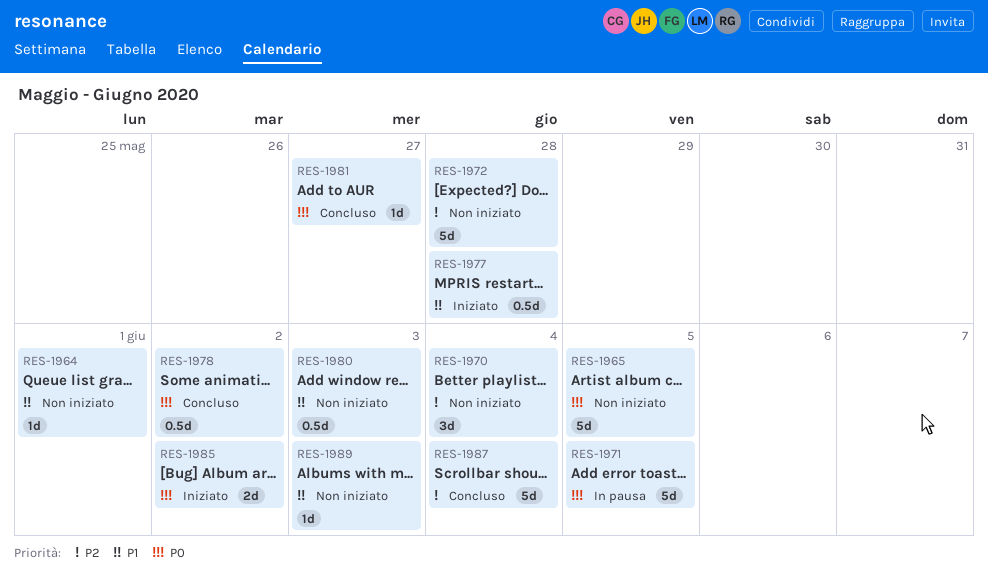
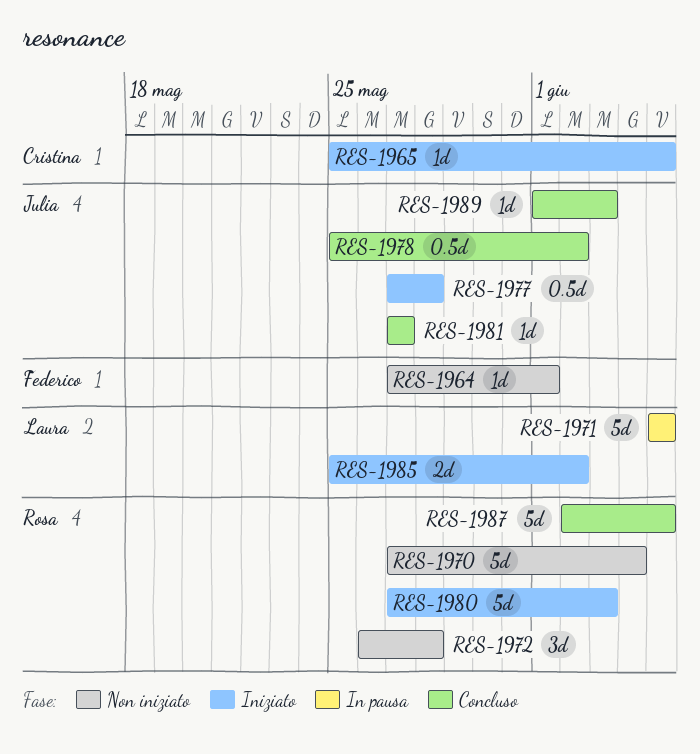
RES-1965, status: Non iniziato -> Iniziato
RES-1965, estimate: 5d -> 1d
RES-1970, estimate: 3d -> 5d
RES-1972, estimate: 5d -> 3d
RES-1980, status: Non iniziato -> Iniziato
RES-1980, estimate: 0.5d -> 5d
RES-1987, due: Jun 4 -> Jun 5
RES-1989, status: Non iniziato -> Concluso

